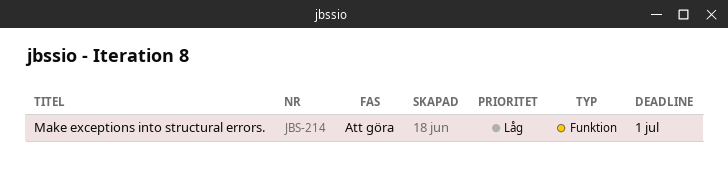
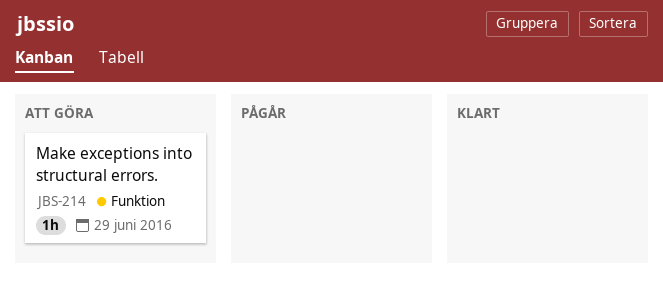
JBS-214, due: Jul 1 -> Jun 29

